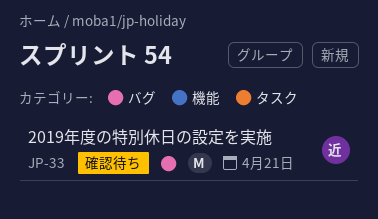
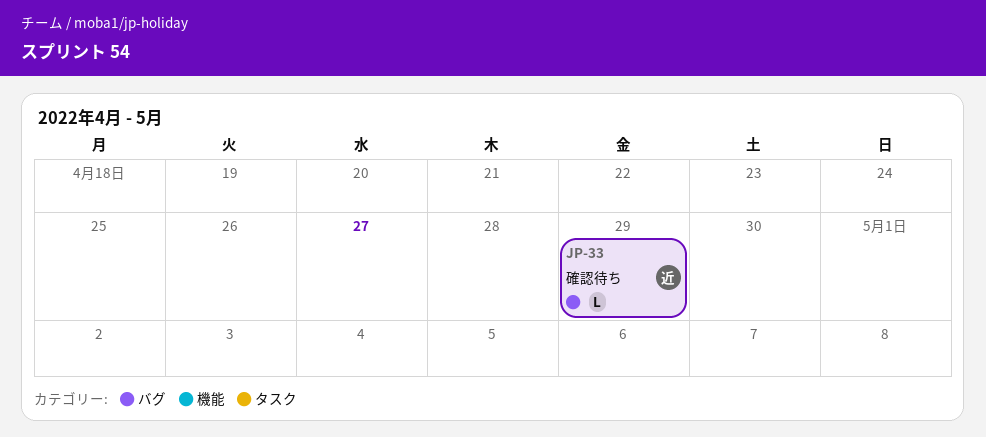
JP-33, estimate: M -> L
JP-33, due: Apr 21 -> Apr 29

